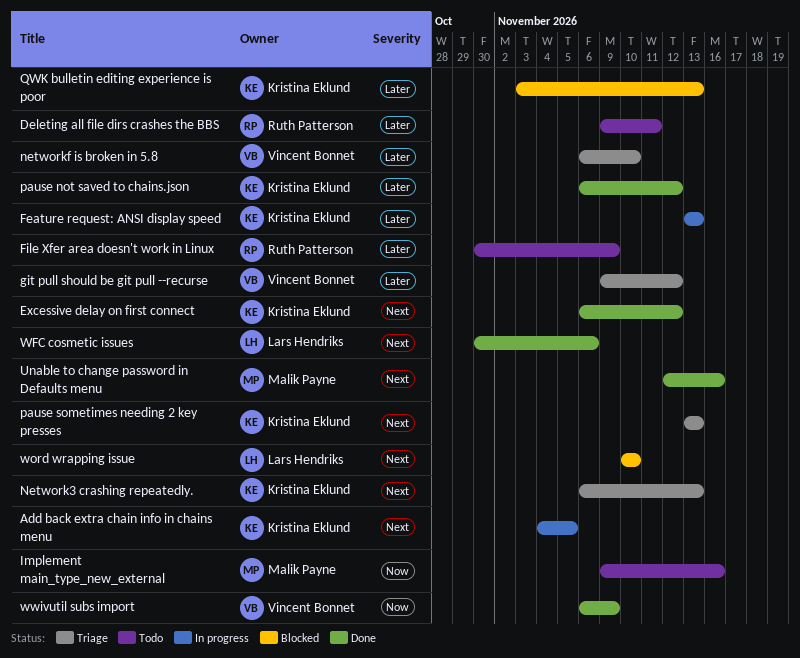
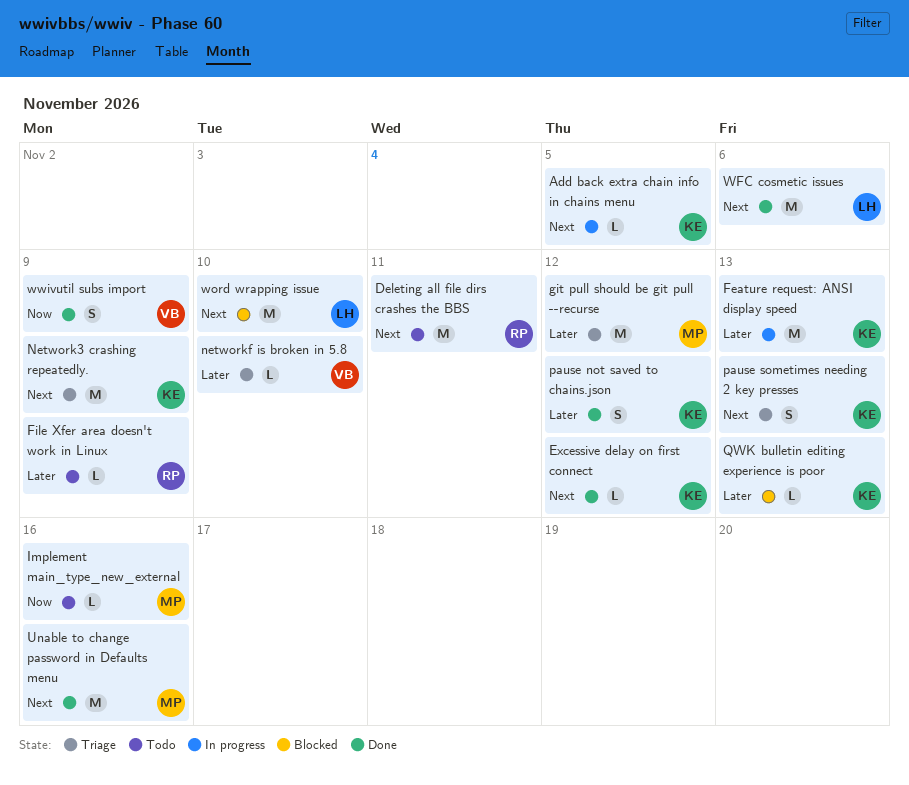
Deleting all file dirs crashes the BBS, priority: Later -> Next
git pull should be git pull --recurse, owner: Vincent Bonnet -> Malik Payne
Network3 crashing repeatedly., due: Nov 13 -> Nov 9

